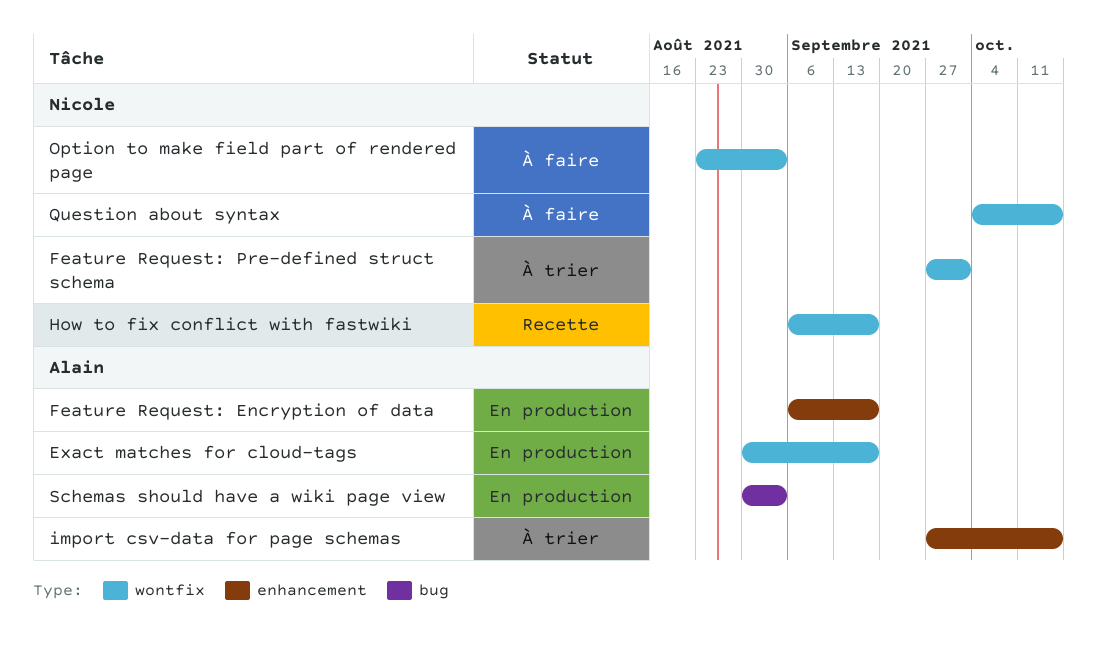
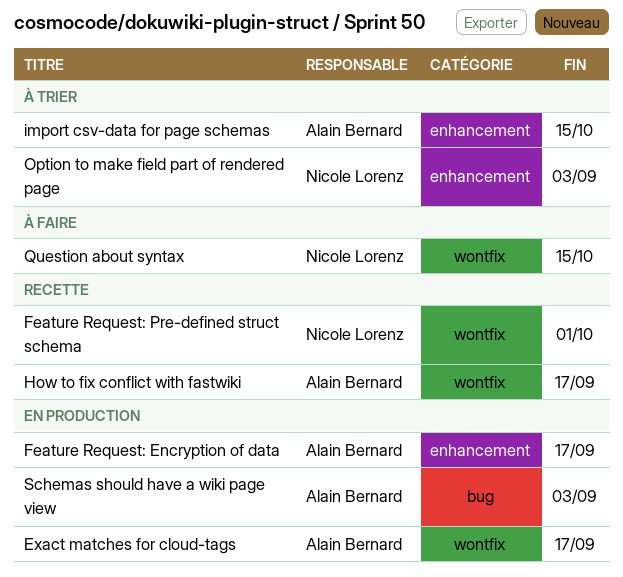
Feature Request: Pre-defined struct schema, status: À trier -> Recette
How to fix conflict with fastwiki, owner: Nicole Lorenz -> Alain Bernard
Option to make field part of rendered page, status: À faire -> À trier
Option to make field part of rendered page, label: wontfix -> enhancement

